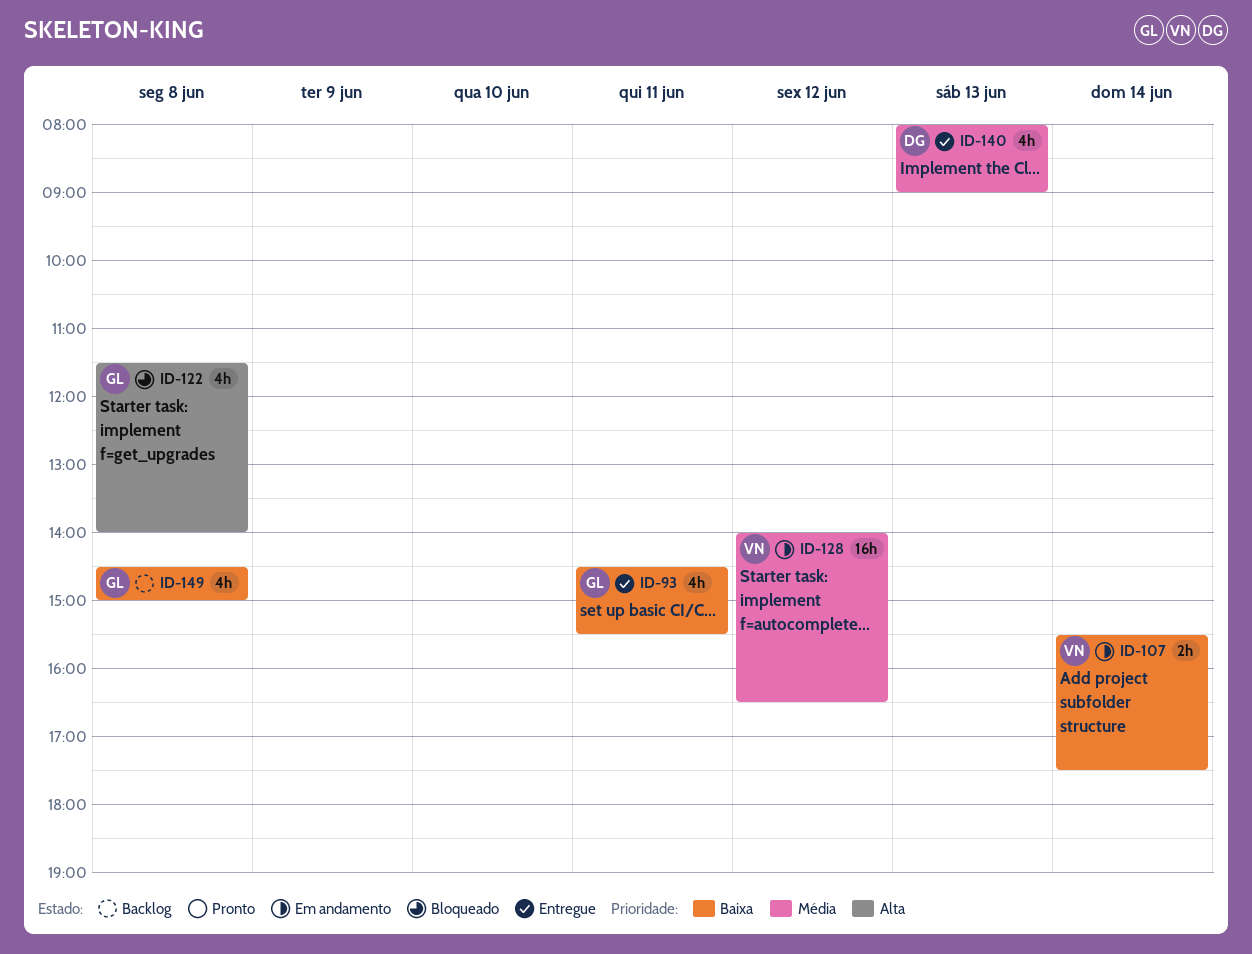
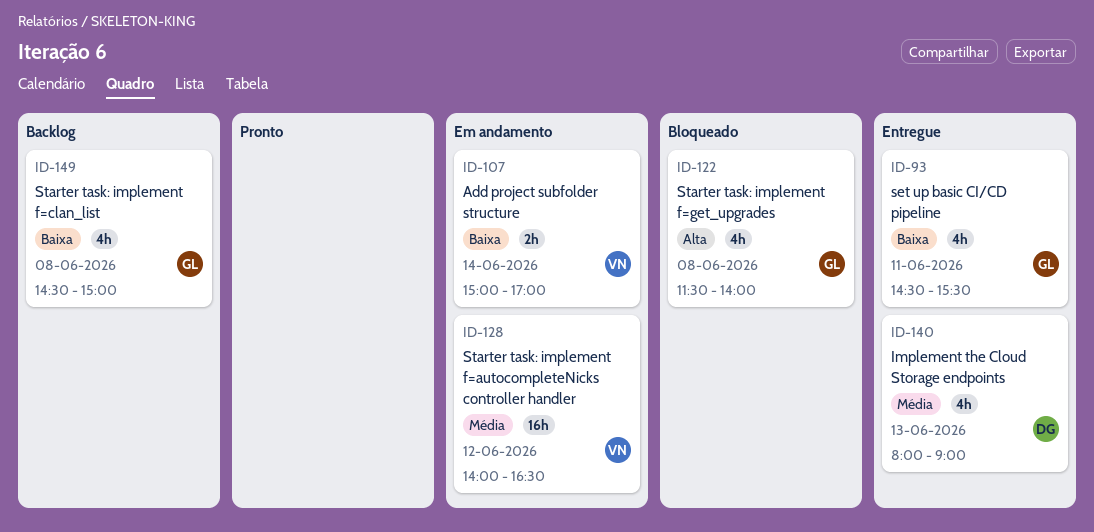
ID-107, begins: 15:30 -> 15:00
ID-107, ends: 17:30 -> 17:00

